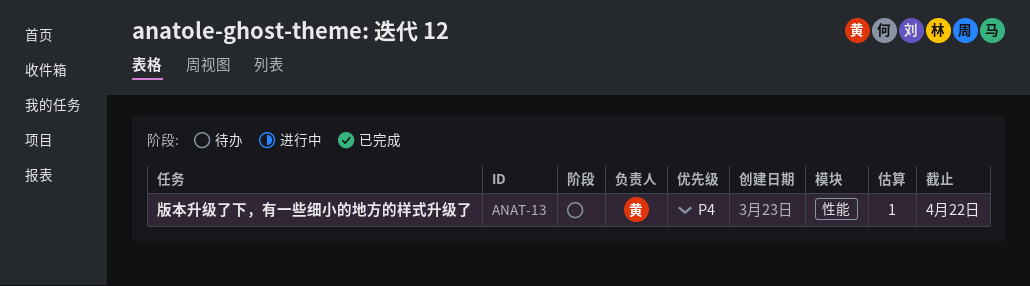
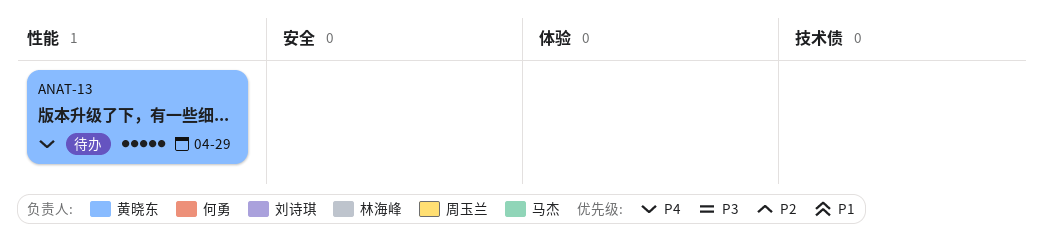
ANAT-13, estimate: 1 -> 5
ANAT-13, due: Apr 22 -> Apr 29

